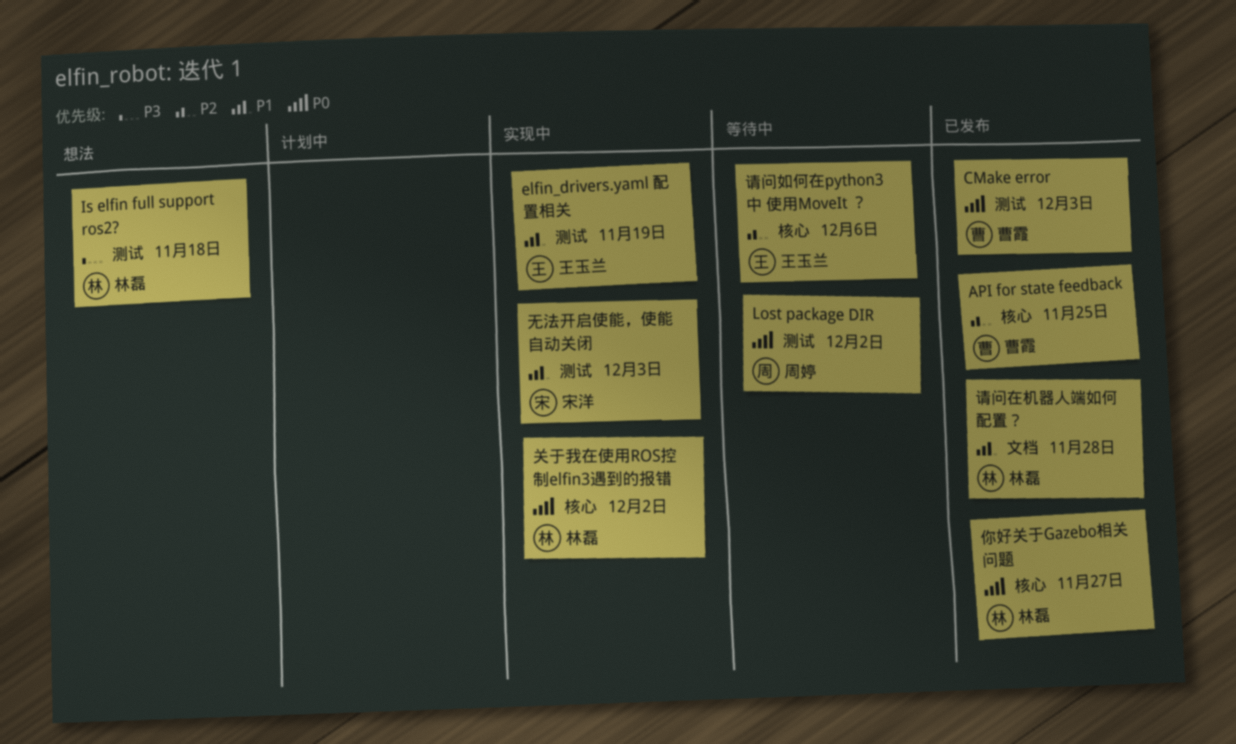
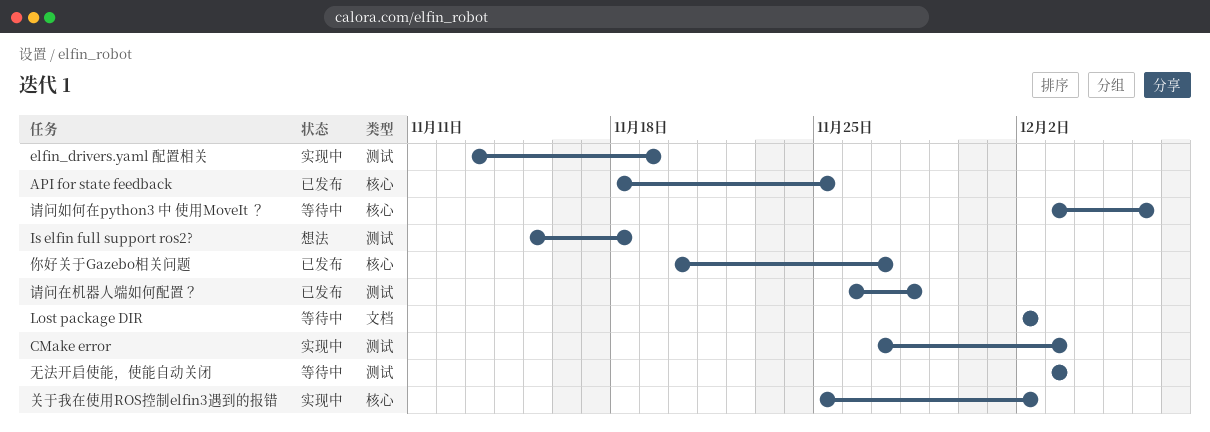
CMake error, status: 已发布 -> 实现中
Lost package DIR, label: 测试 -> 文档
无法开启使能，使能自动关闭, status: 实现中 -> 等待中
请问在机器人端如何配置？, label: 文档 -> 测试

